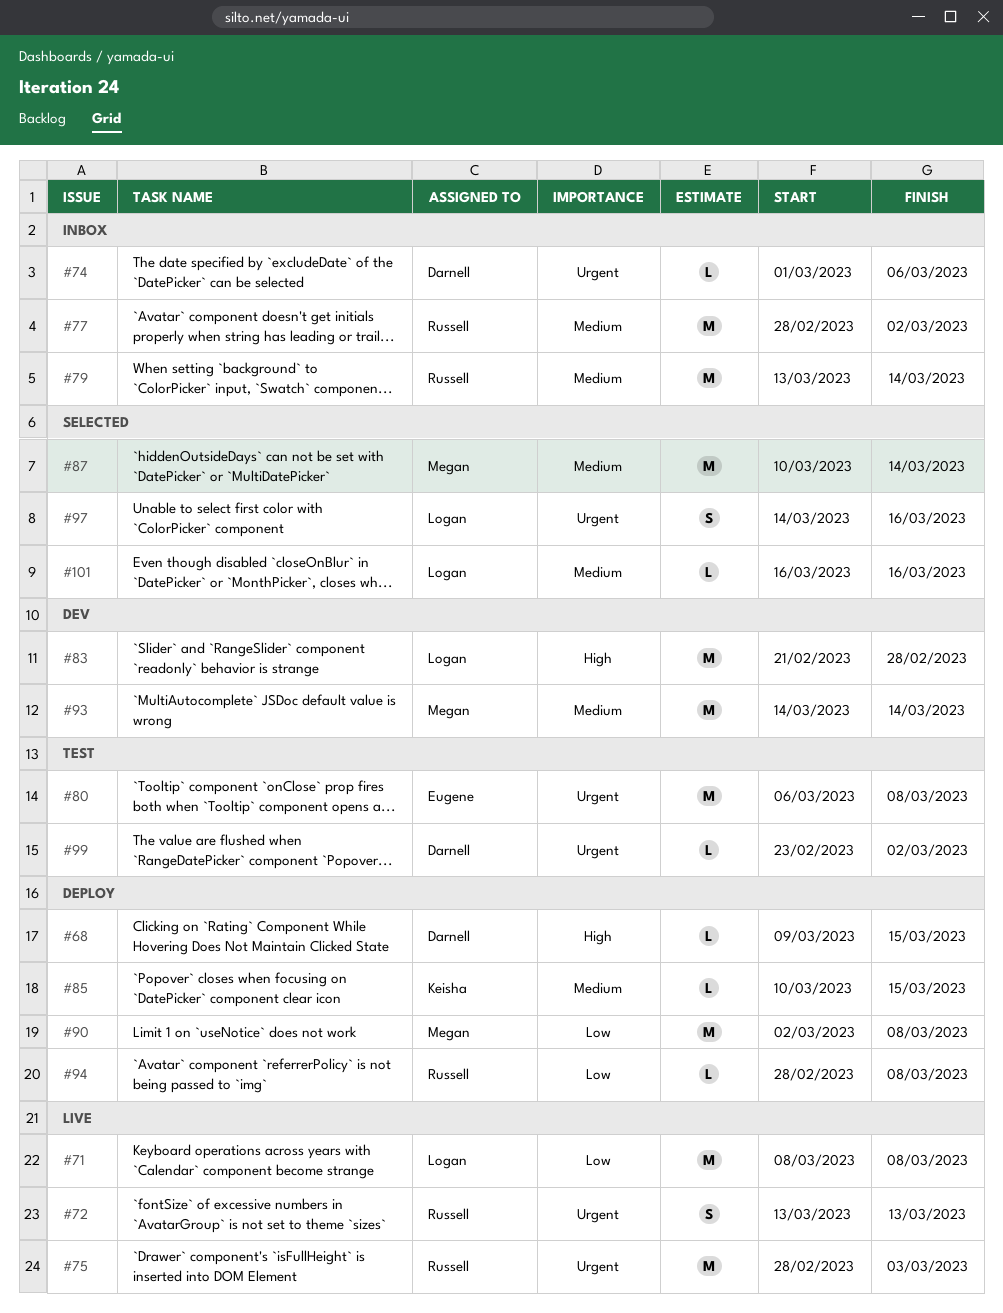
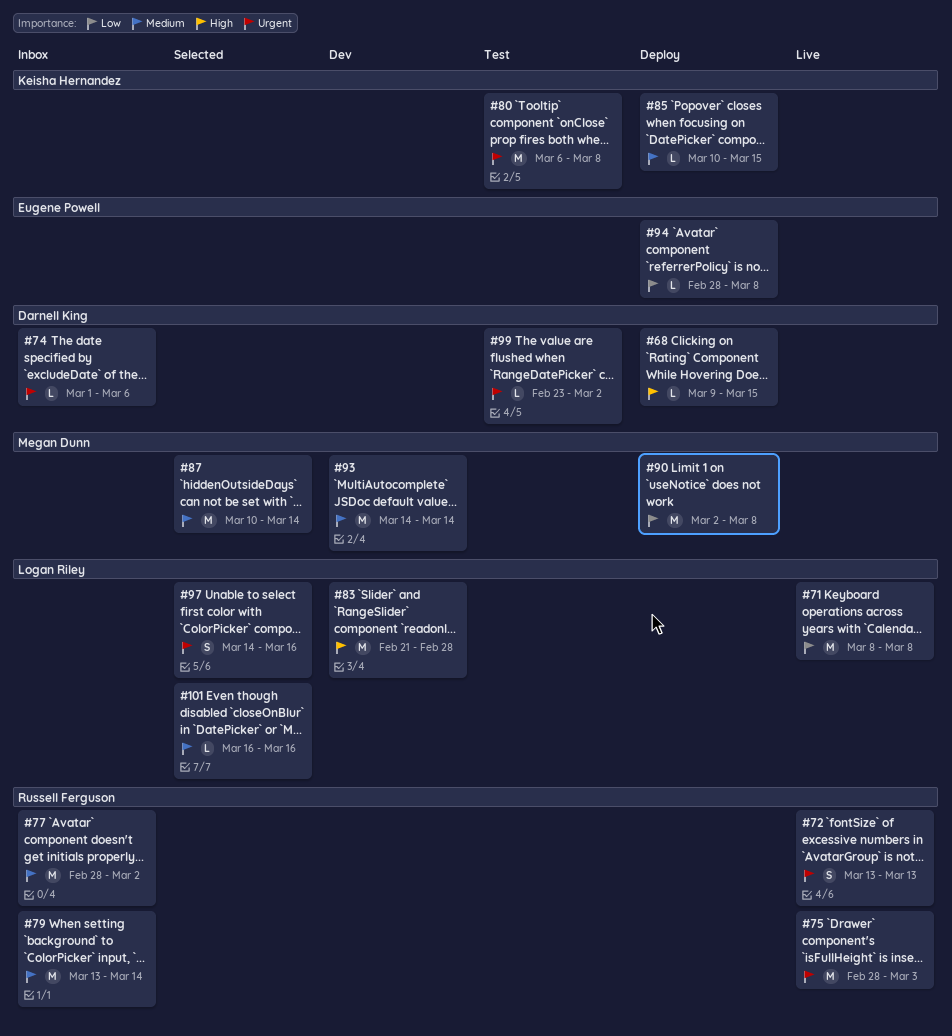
#80, owner: Eugene Powell -> Keisha Hernandez
#94, owner: Russell Ferguson -> Eugene Powell

